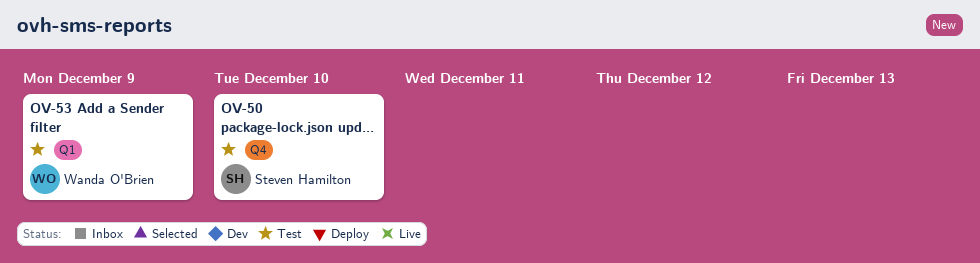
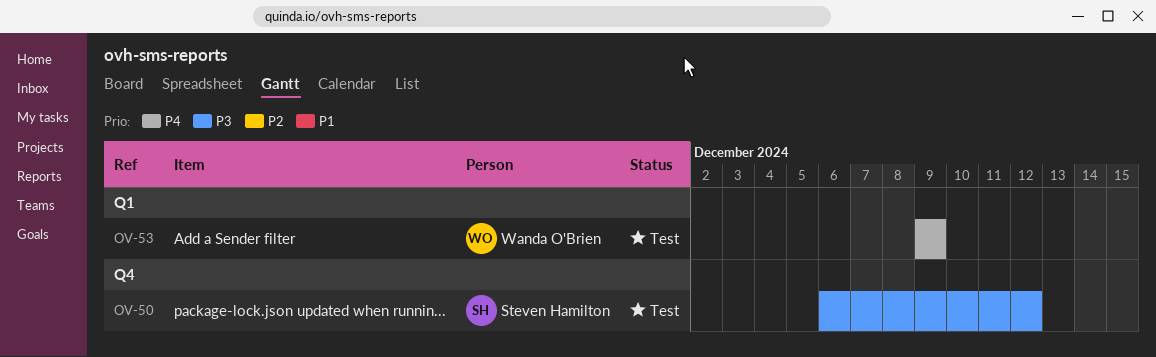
OV-50, due: Dec 10 -> Dec 12

